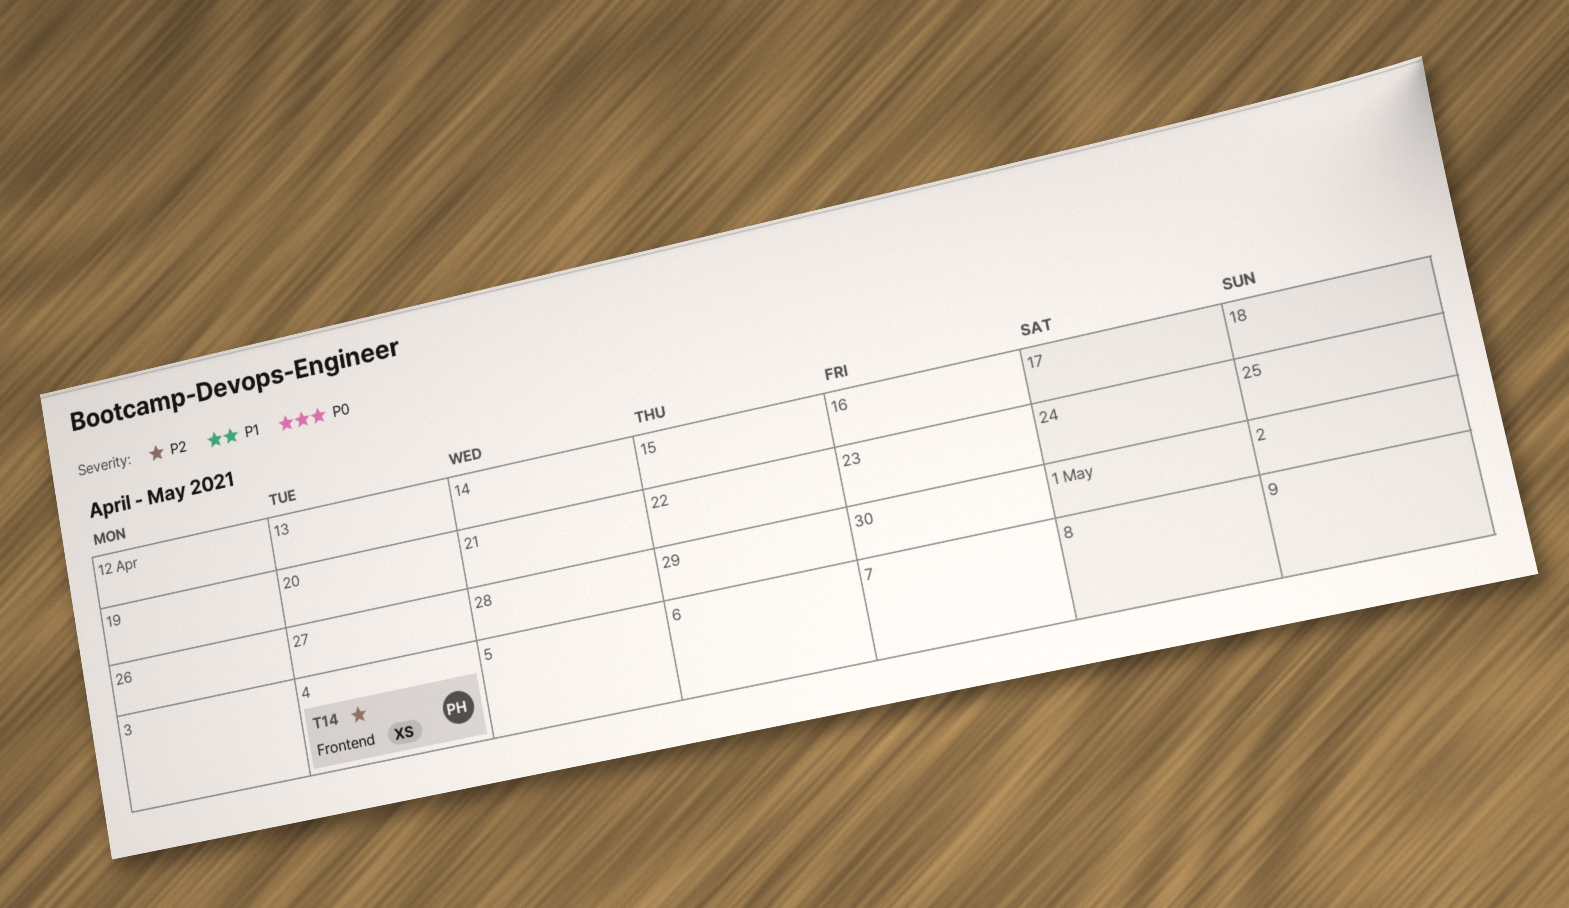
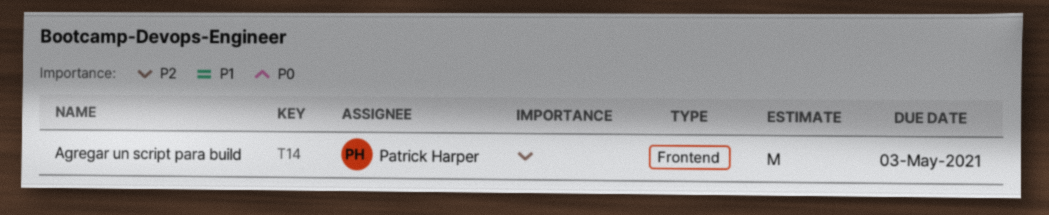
T14, estimate: XS -> M
T14, due: May 4 -> May 3

